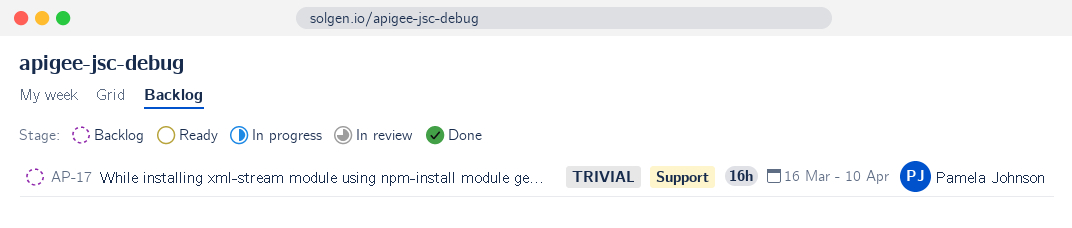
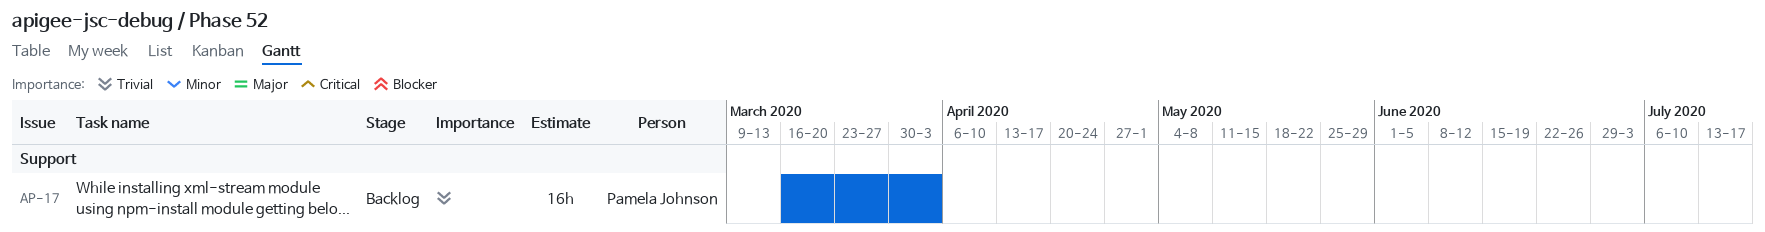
AP-17, due: Apr 10 -> Apr 3

